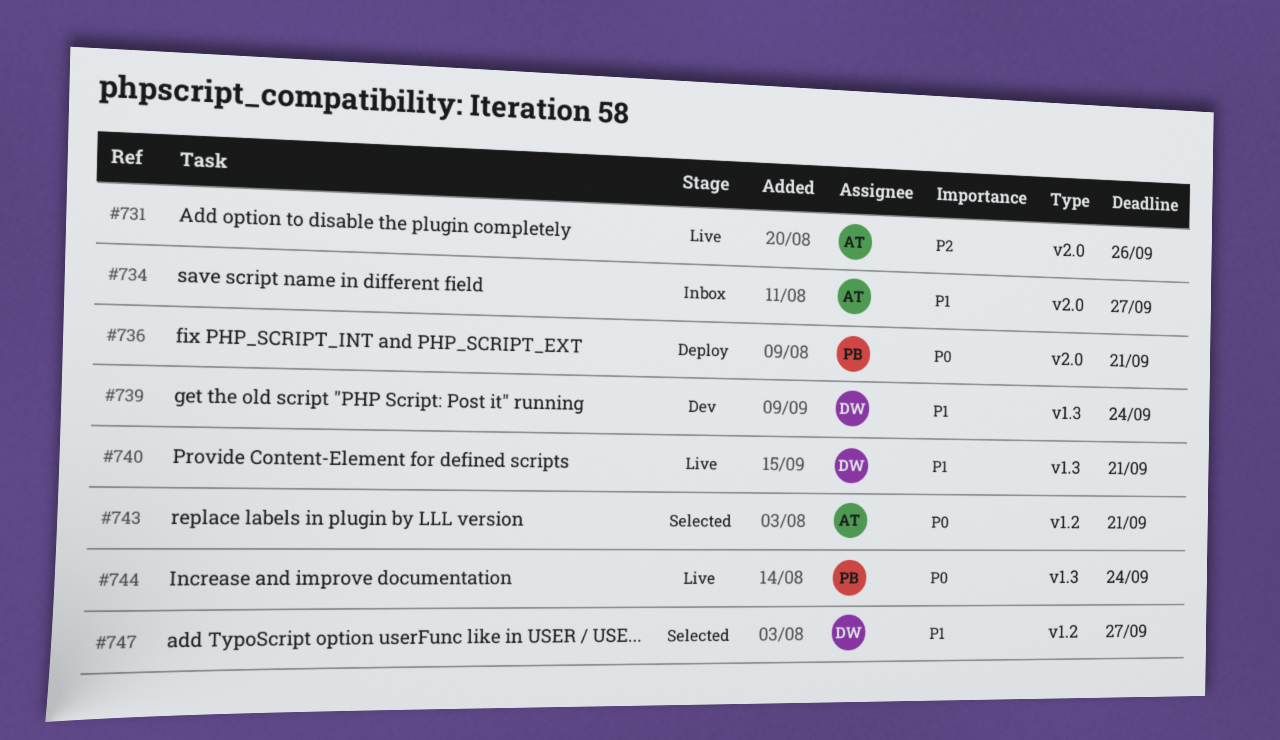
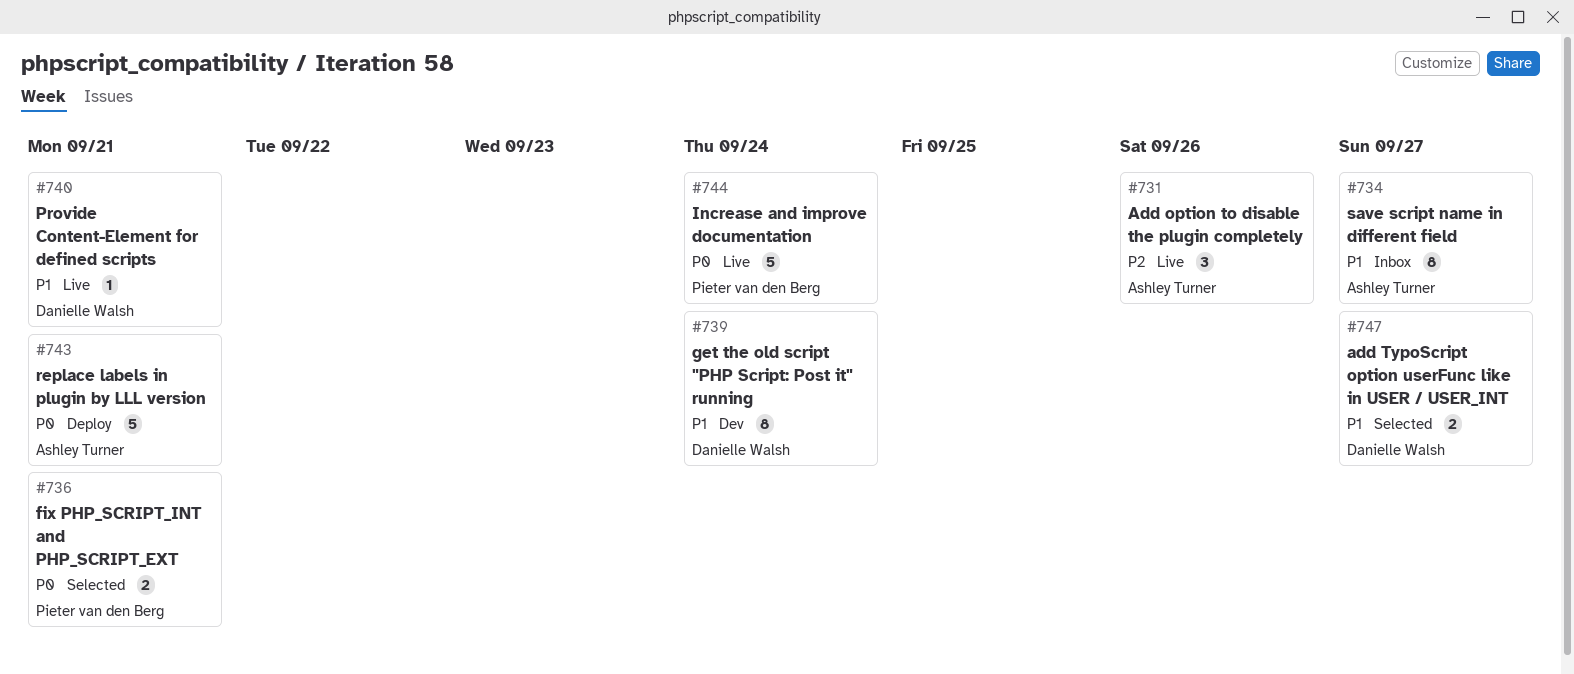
#736, status: Deploy -> Selected
#743, status: Selected -> Deploy

